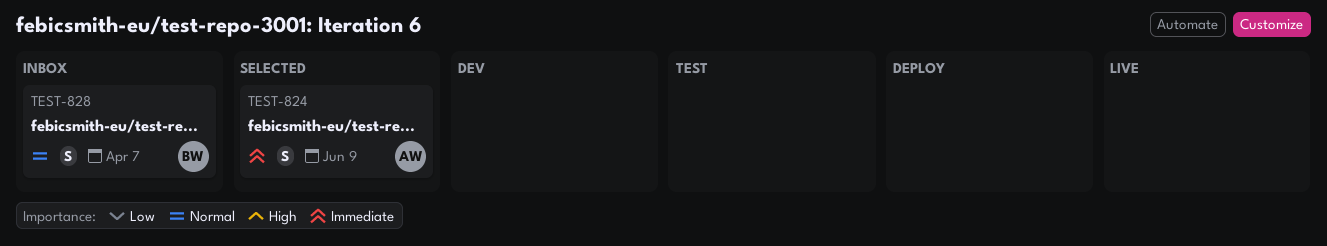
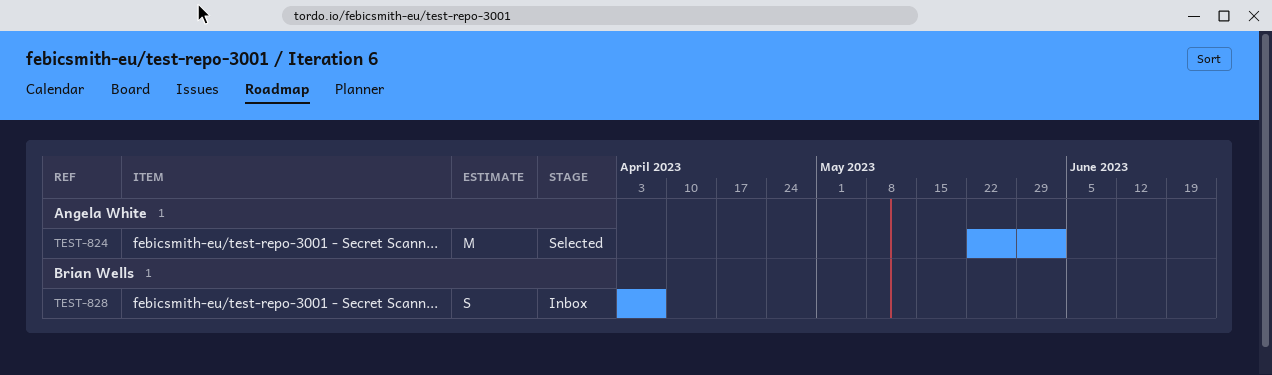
TEST-824, estimate: S -> M
TEST-824, due: Jun 9 -> Jun 2

